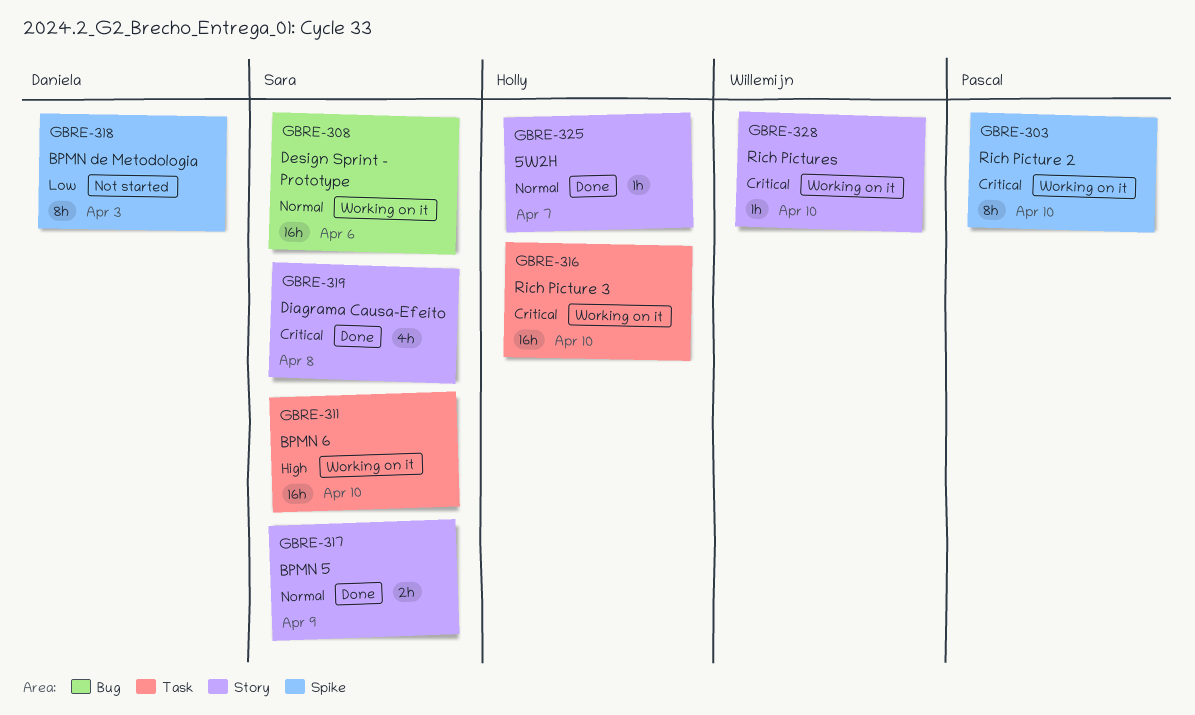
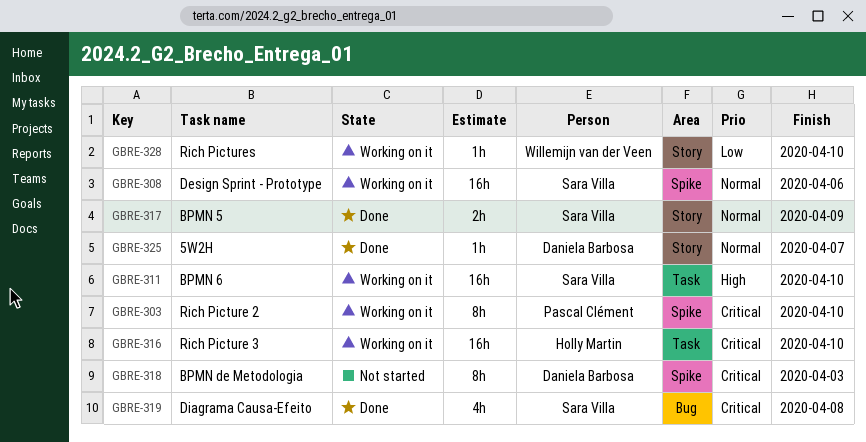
GBRE-308, label: Bug -> Spike
GBRE-318, priority: Low -> Critical
GBRE-319, label: Story -> Bug
GBRE-325, owner: Holly Martin -> Daniela Barbosa
GBRE-328, priority: Critical -> Low

